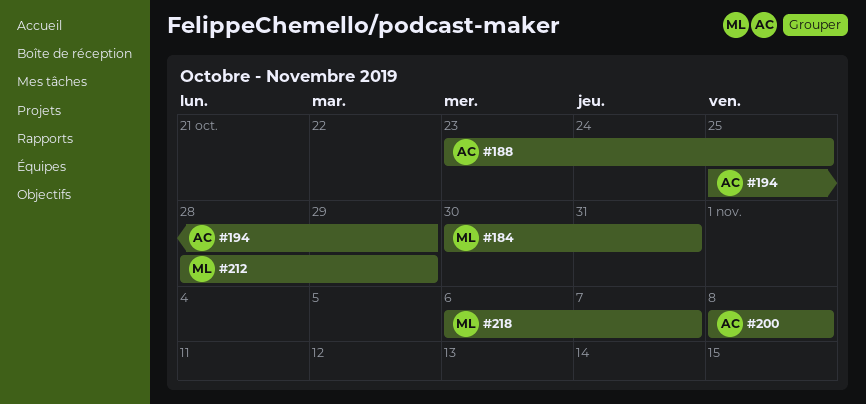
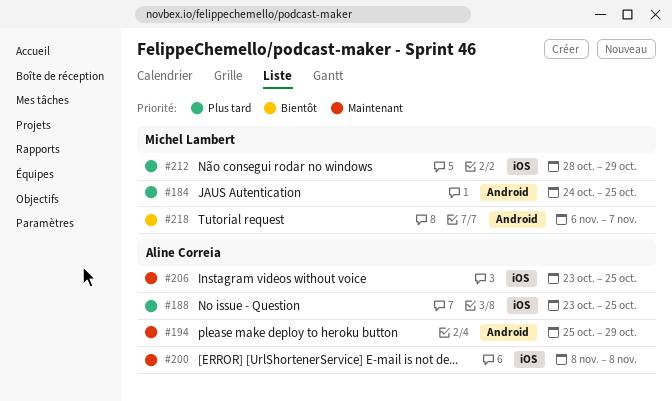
#184, start: Oct 30 -> Oct 24
#184, due: Oct 31 -> Oct 25
#206: none -> present

